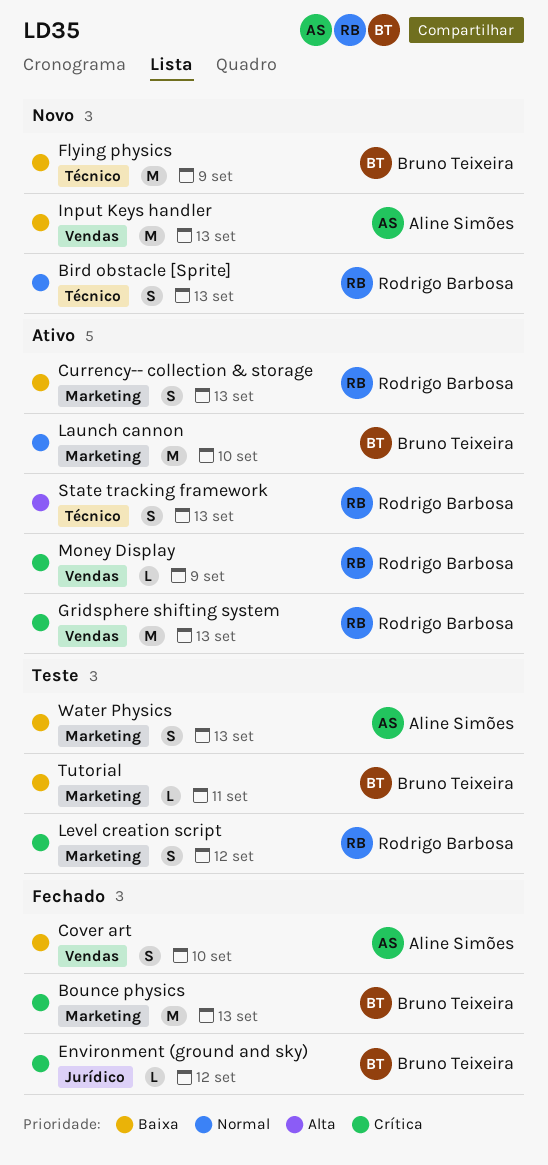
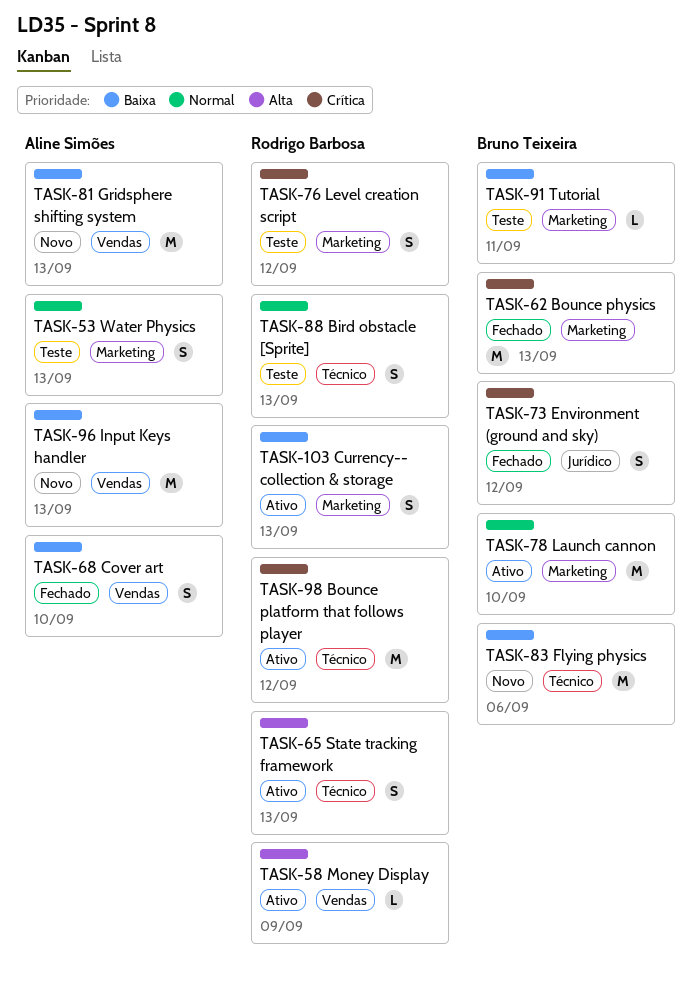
Bird obstacle [Sprite], status: Novo -> Teste
Bounce platform that follows player: none -> present
Environment (ground and sky), estimate: L -> S
Flying physics, due: Sep 9 -> Sep 6
Gridsphere shifting system, status: Ativo -> Novo
Gridsphere shifting system, owner: Rodrigo Barbosa -> Aline Simões
Gridsphere shifting system, priority: Crítica -> Baixa
Money Display, priority: Crítica -> Alta
Water Physics, priority: Baixa -> Normal

